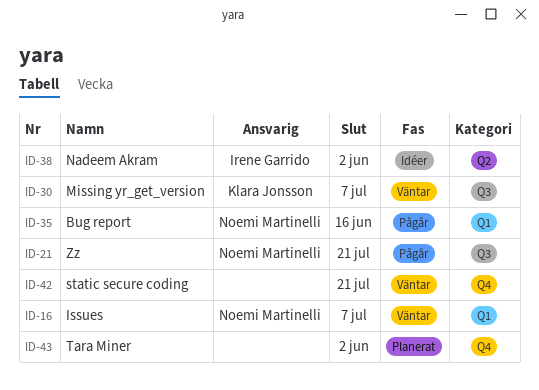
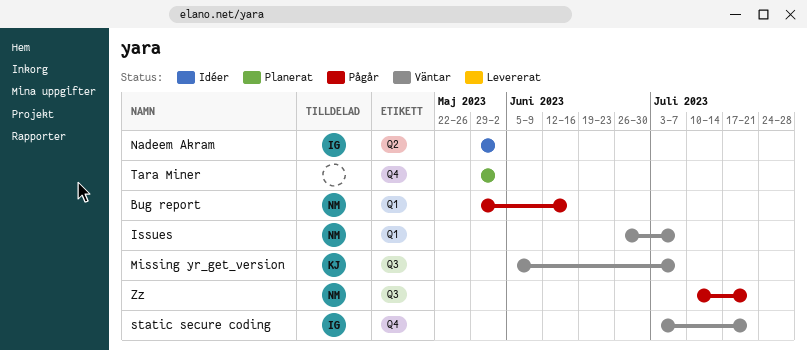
static secure coding, owner: none -> Irene Garrido

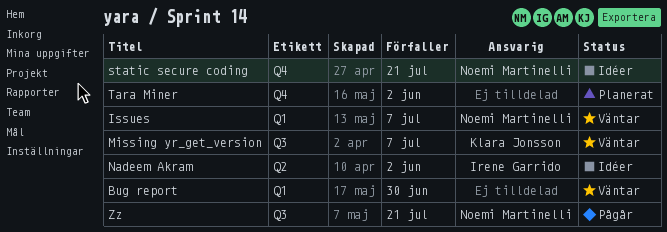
Bug report, status: Pågår -> Väntar
Bug report, owner: Noemi Martinelli -> none
Bug report, due: Jun 16 -> Jun 30
static secure coding, status: Väntar -> Idéer
static secure coding, owner: Irene Garrido -> Noemi Martinelli

